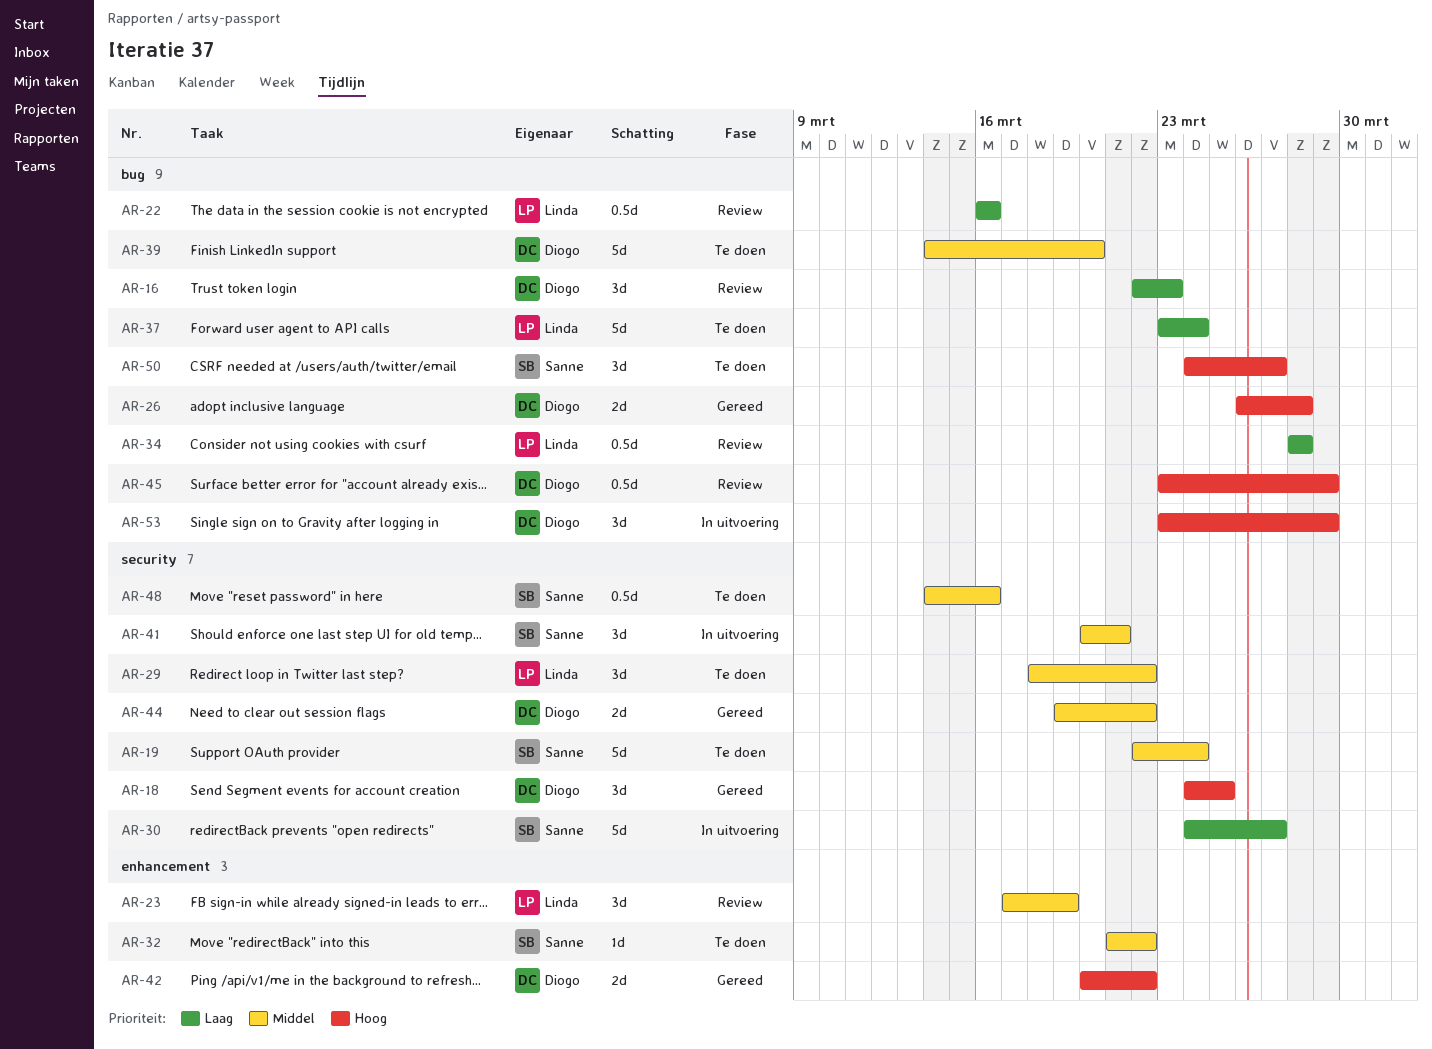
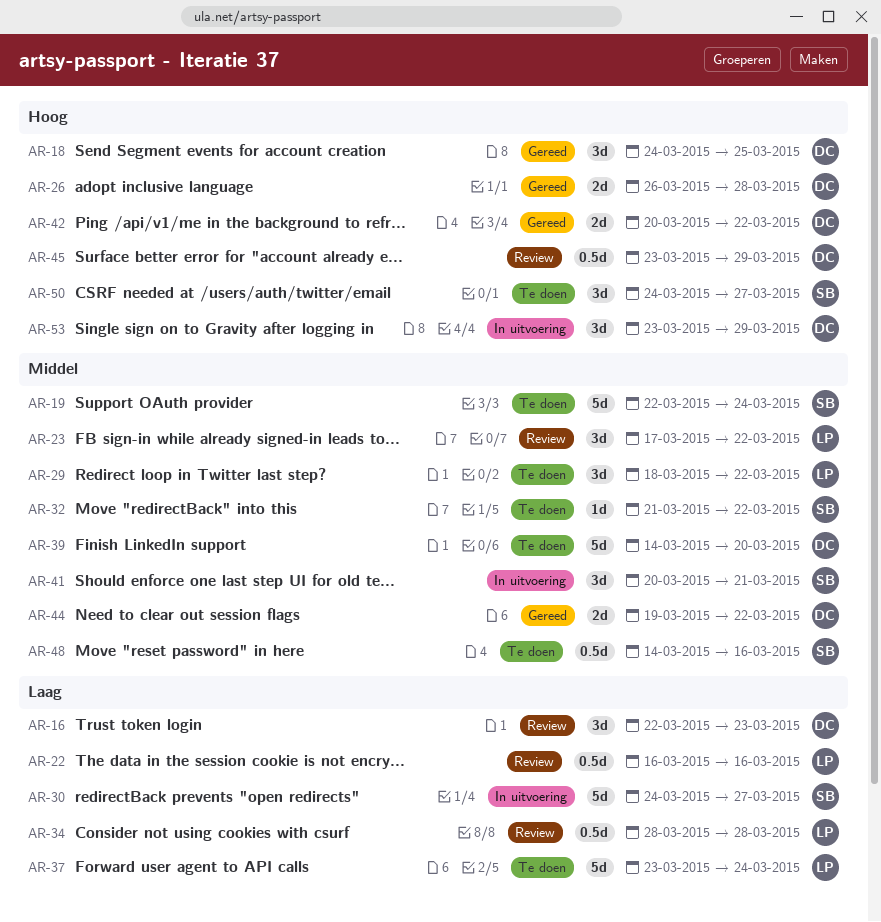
AR-23, due: Mar 19 -> Mar 22

